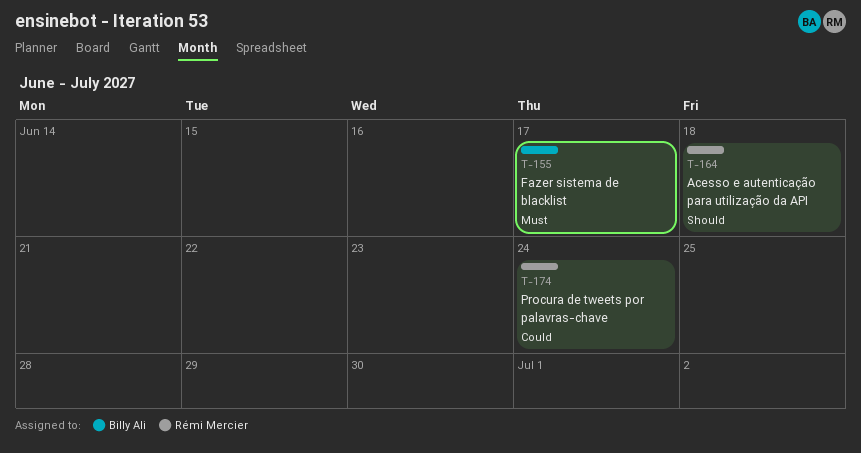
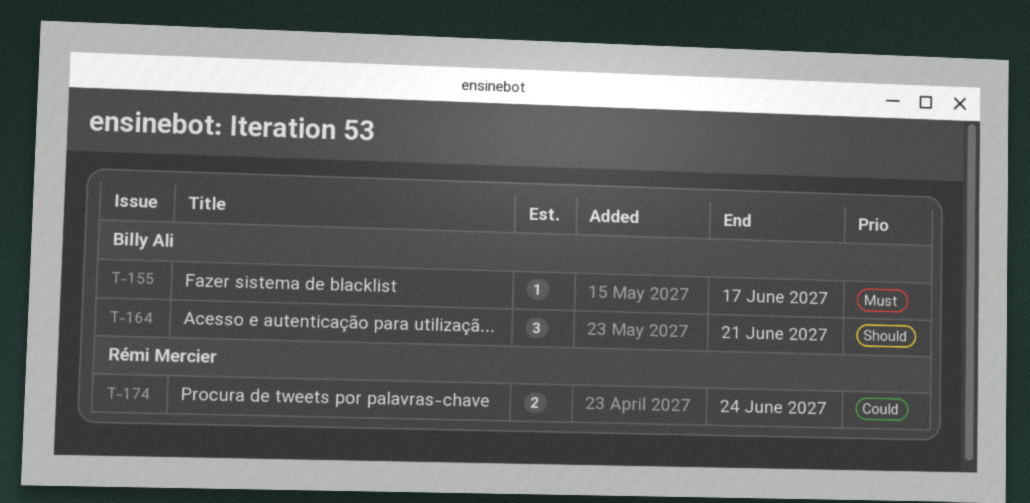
T-164, owner: Rémi Mercier -> Billy Ali
T-164, due: Jun 18 -> Jun 21

